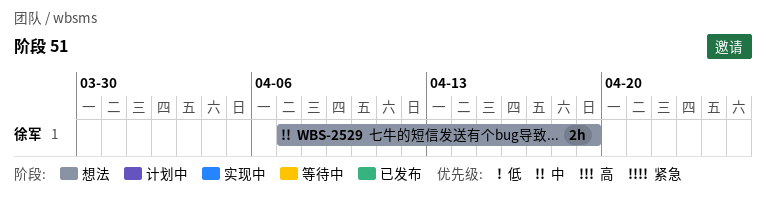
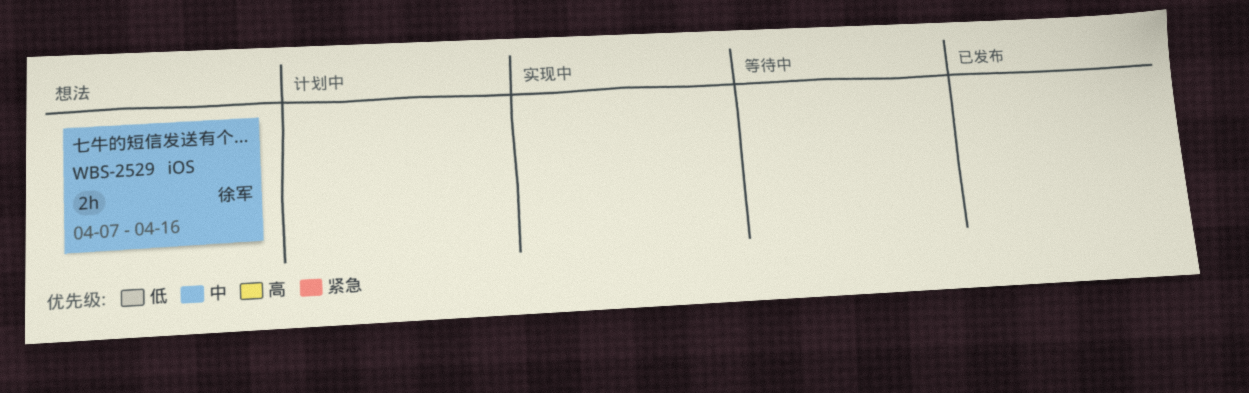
WBS-2529, due: Apr 19 -> Apr 16

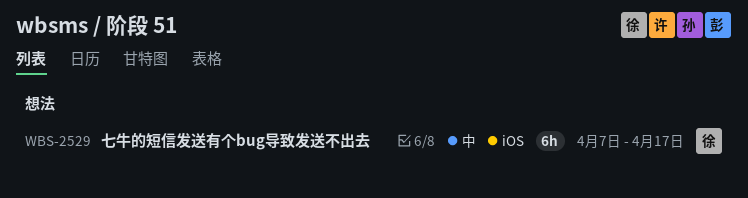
WBS-2529, estimate: 2h -> 6h
WBS-2529, due: Apr 16 -> Apr 17

